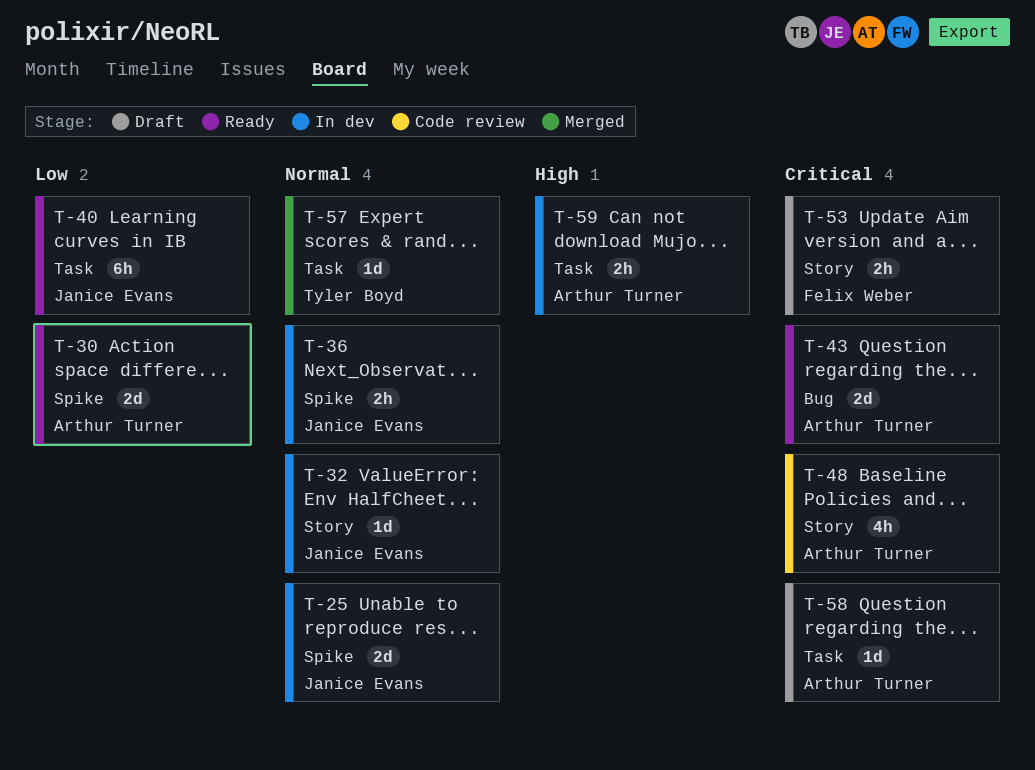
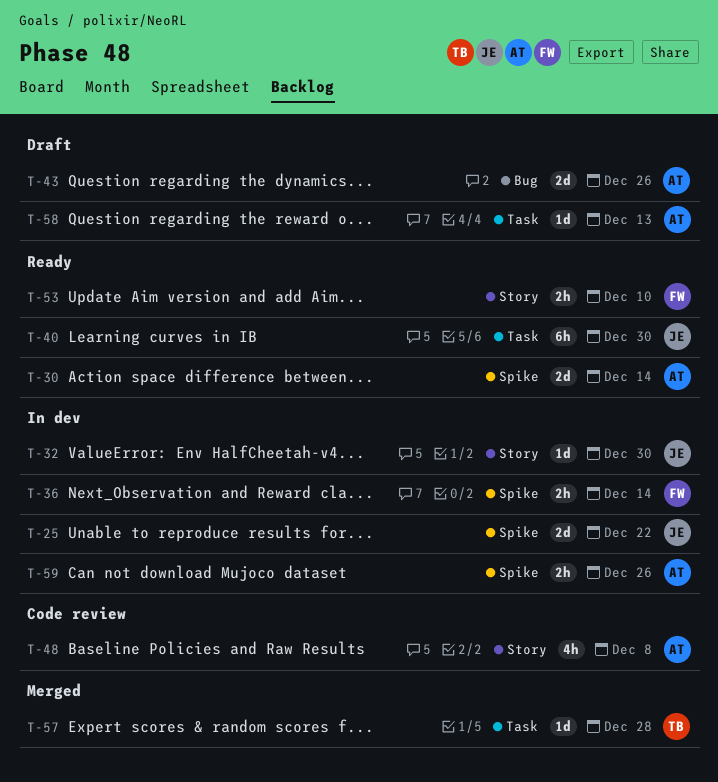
T-36, owner: Janice Evans -> Felix Weber
T-43, status: Ready -> Draft
T-53, status: Draft -> Ready
T-59, label: Task -> Spike

